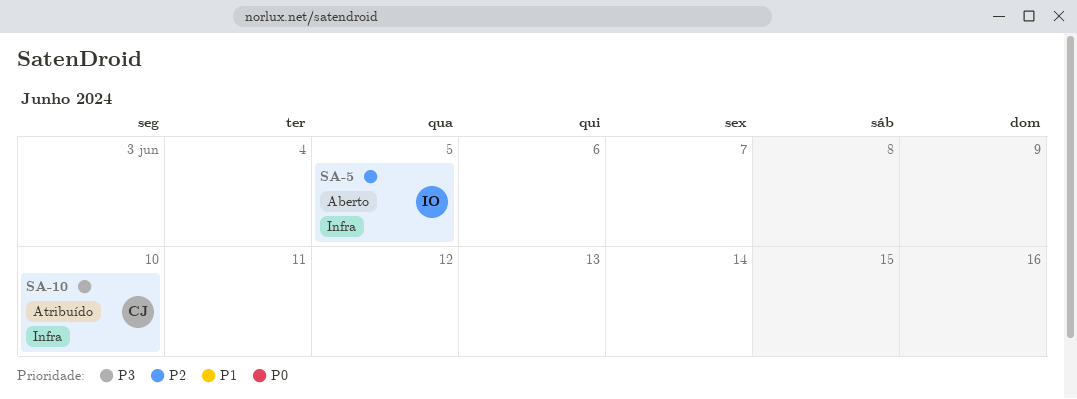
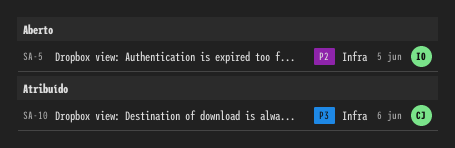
SA-10, due: Jun 10 -> Jun 6

